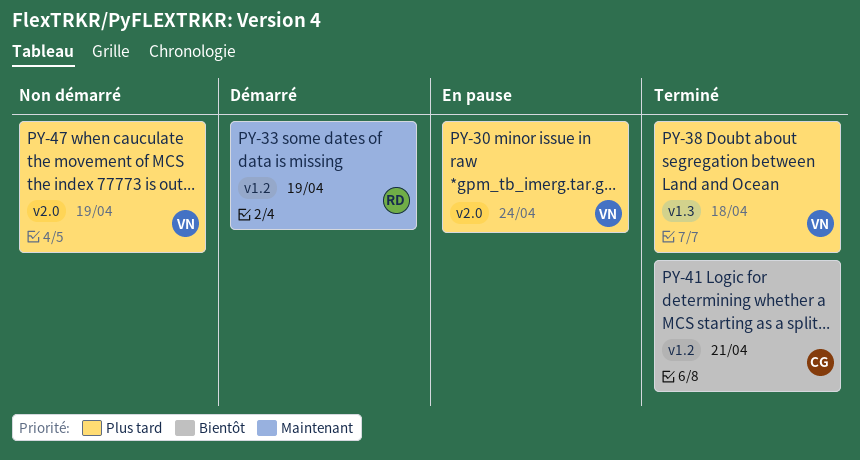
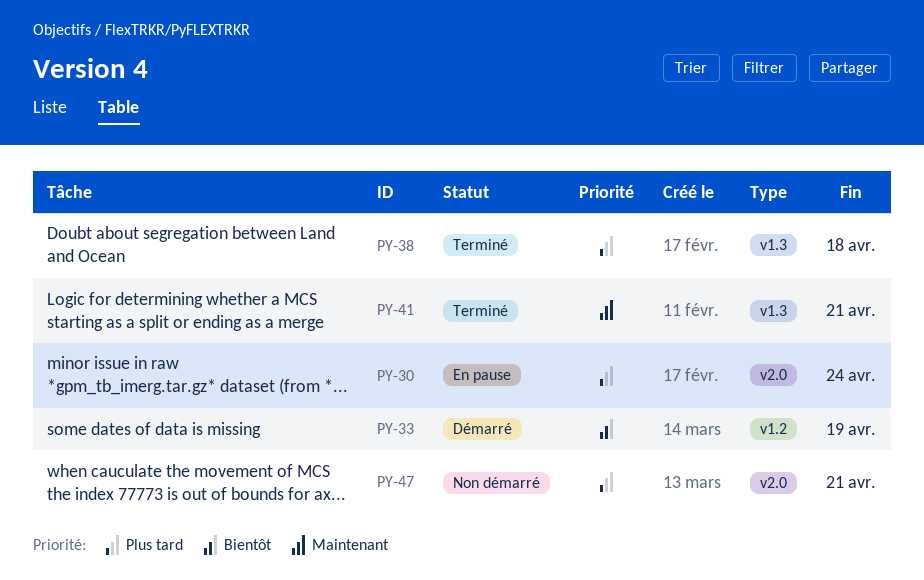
PY-33, priority: Maintenant -> Bientôt
PY-41, priority: Bientôt -> Maintenant
PY-41, label: v1.2 -> v1.3
PY-47, due: Apr 19 -> Apr 21

